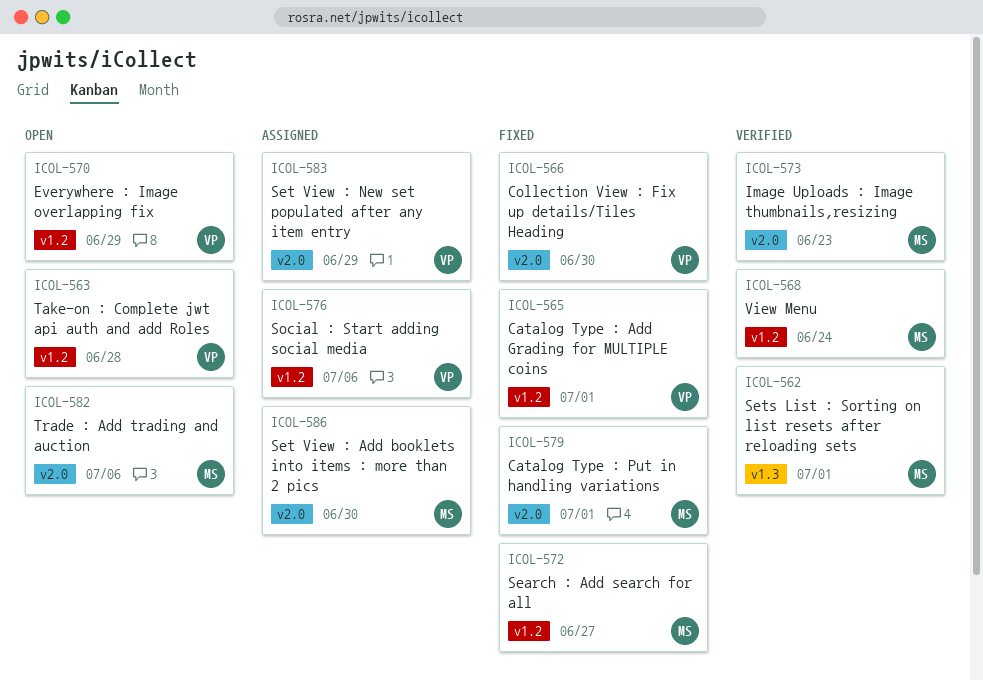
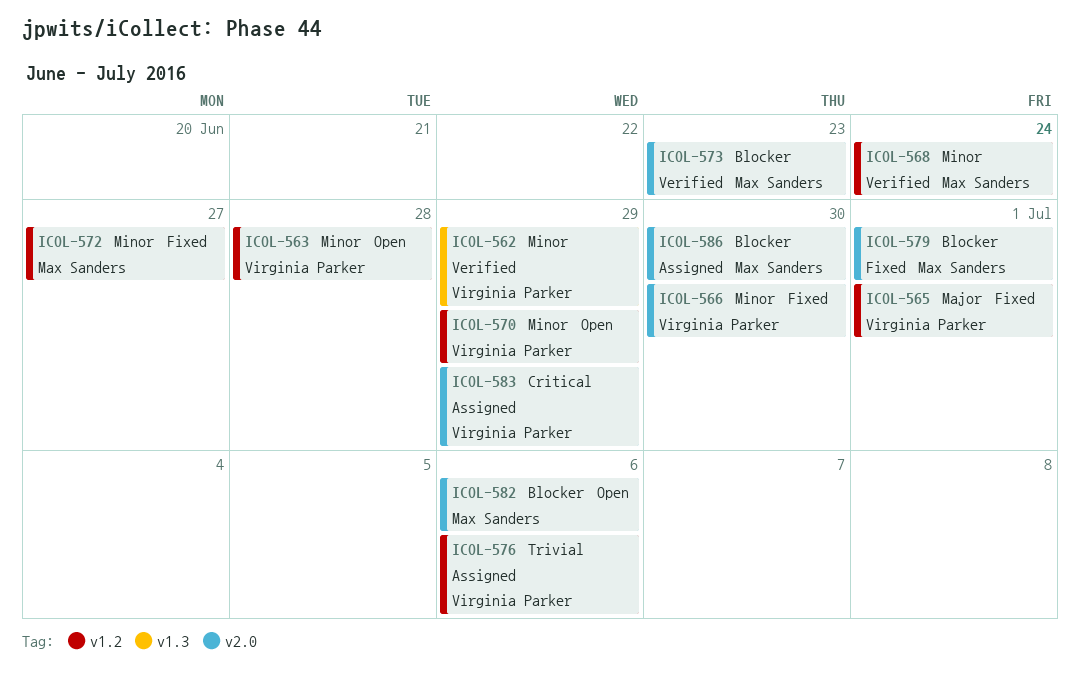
ICOL-562, owner: Max Sanders -> Virginia Parker
ICOL-562, due: Jul 1 -> Jun 29

